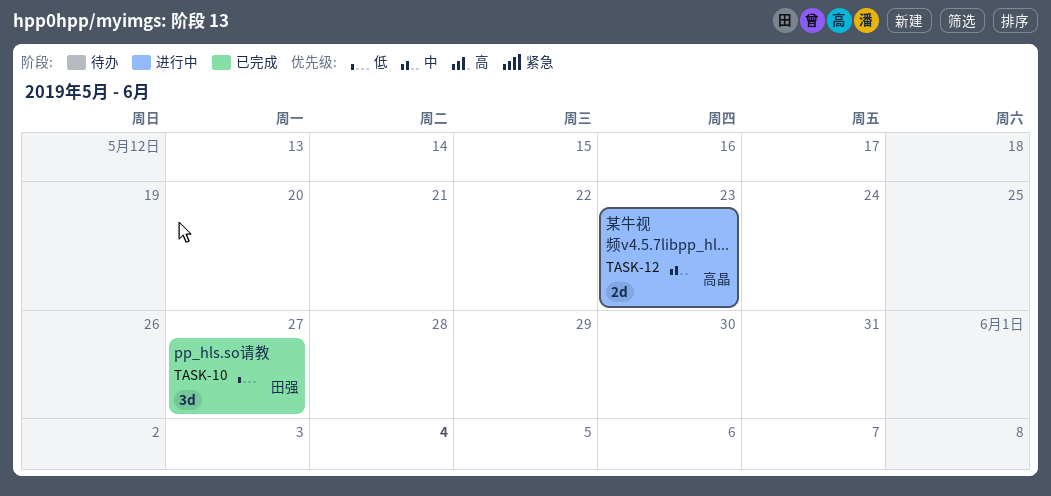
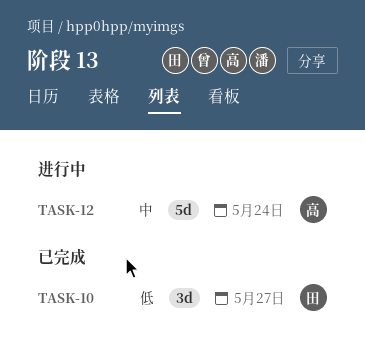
TASK-12, estimate: 2d -> 5d
TASK-12, due: May 23 -> May 24

